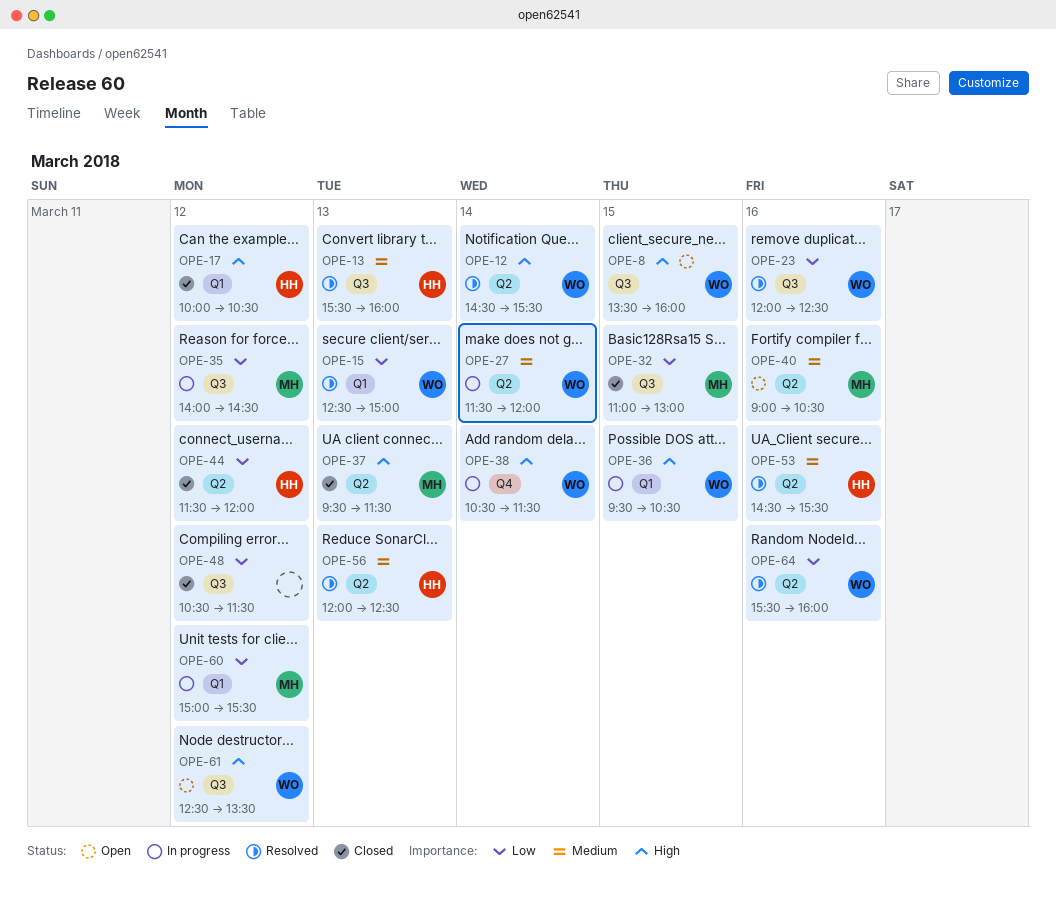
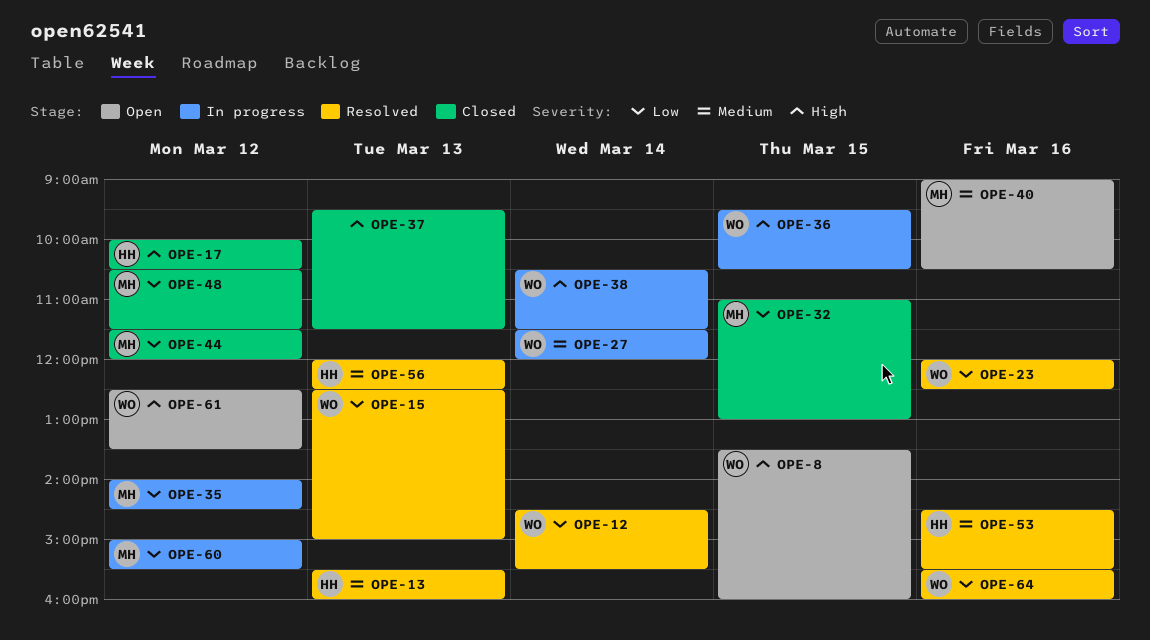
OPE-12, priority: High -> Low
OPE-37, owner: MH -> none
OPE-44, owner: HH -> MH
OPE-48, owner: none -> MH

